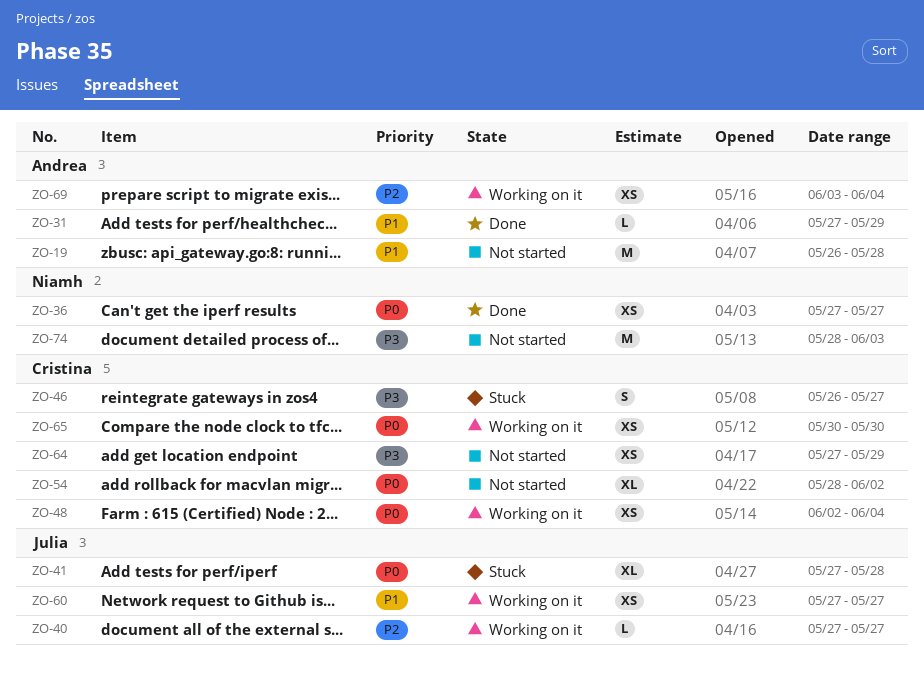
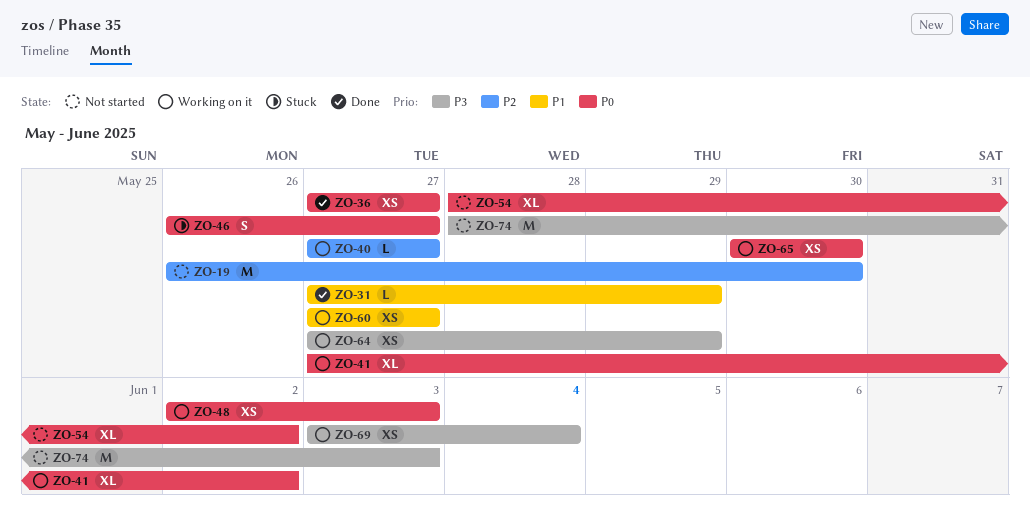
ZO-19, priority: P1 -> P2
ZO-19, due: May 28 -> May 30
ZO-41, status: Stuck -> Working on it
ZO-41, due: May 28 -> Jun 2
ZO-46, priority: P3 -> P0
ZO-48, due: Jun 4 -> Jun 3
ZO-64, status: Not started -> Working on it
ZO-69, priority: P2 -> P3

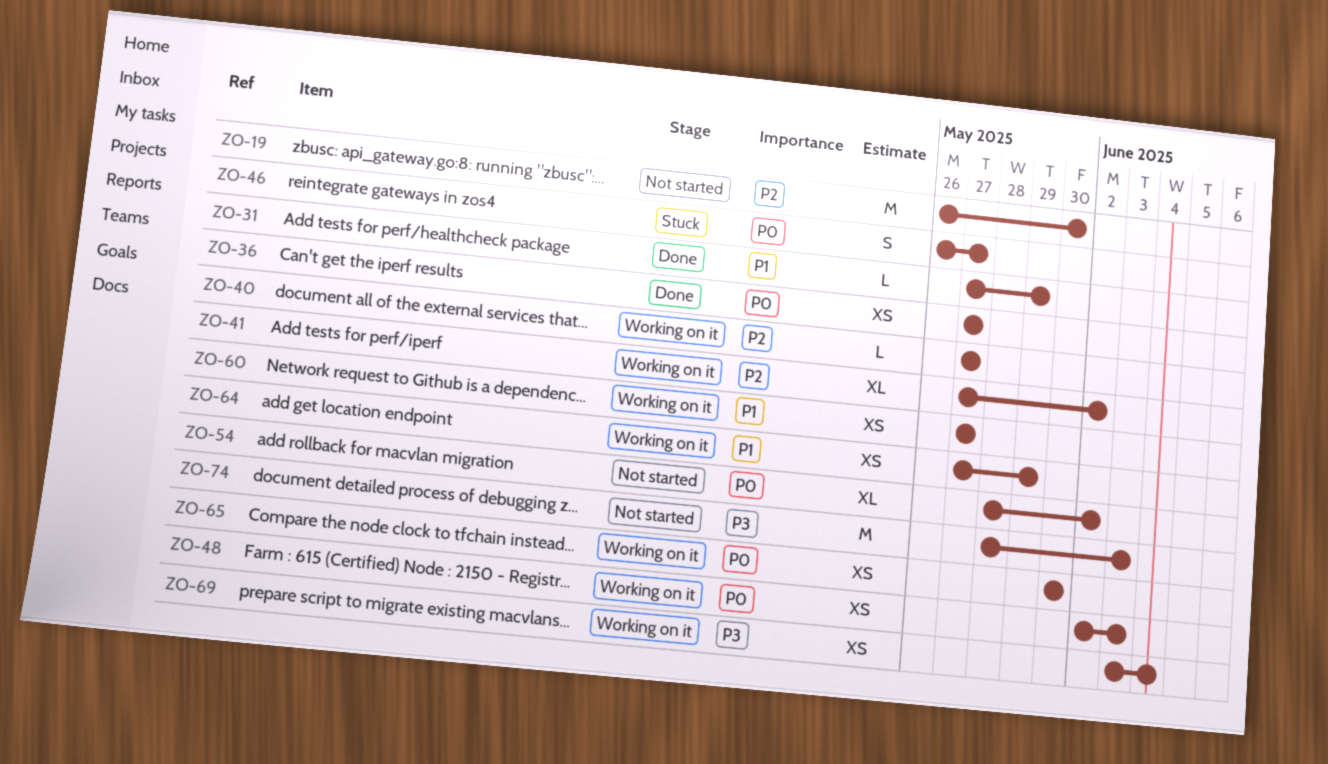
ZO-41, priority: P0 -> P2
ZO-64, priority: P3 -> P1

